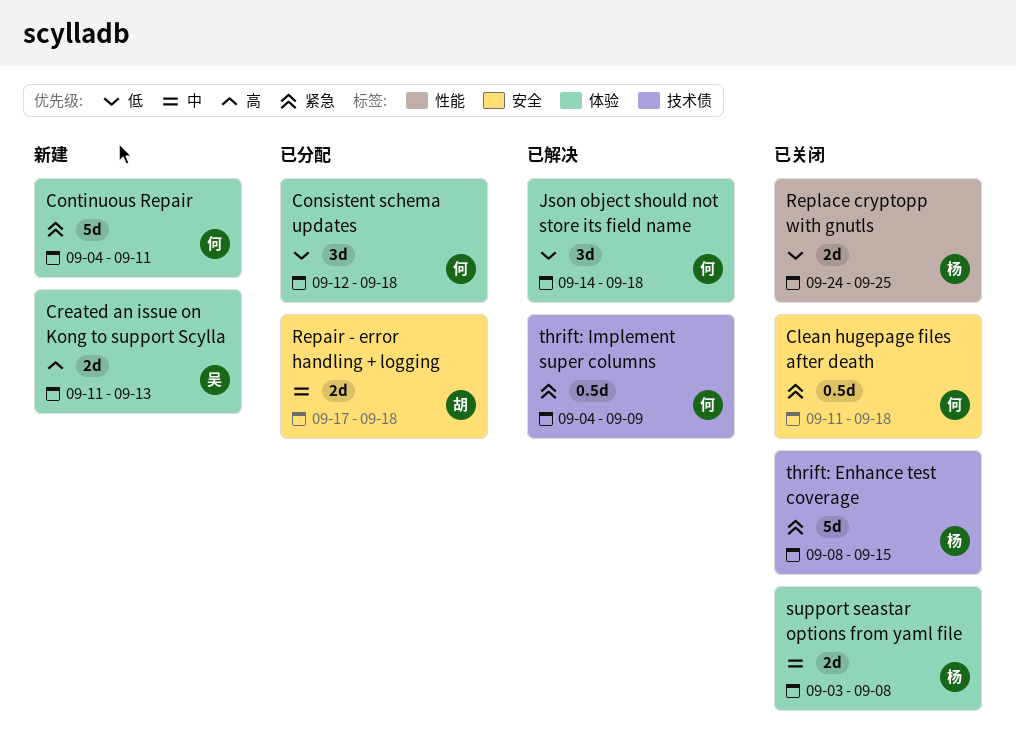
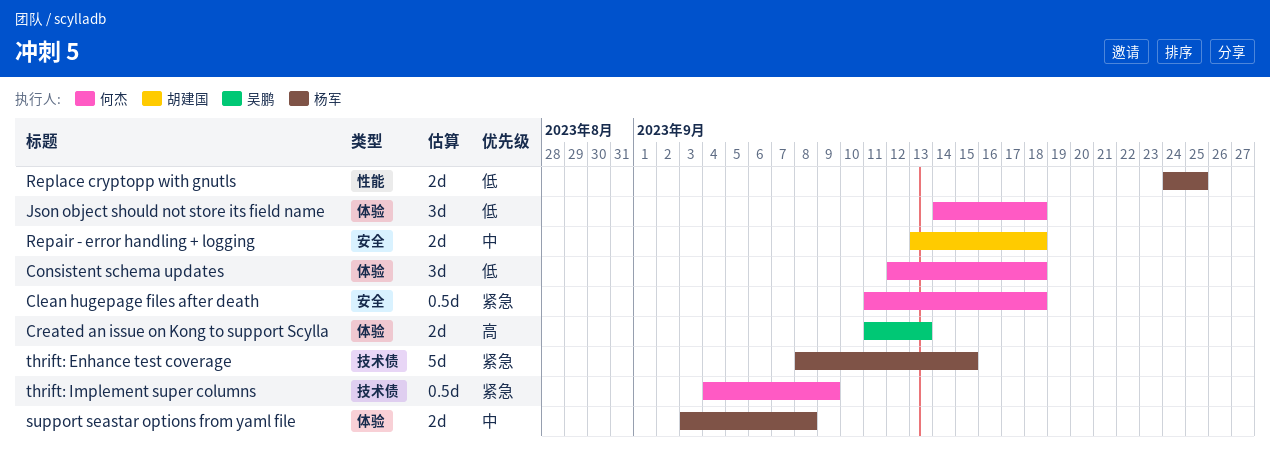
Continuous Repair: present -> none
Repair - error handling + logging, start: Sep 17 -> Sep 13

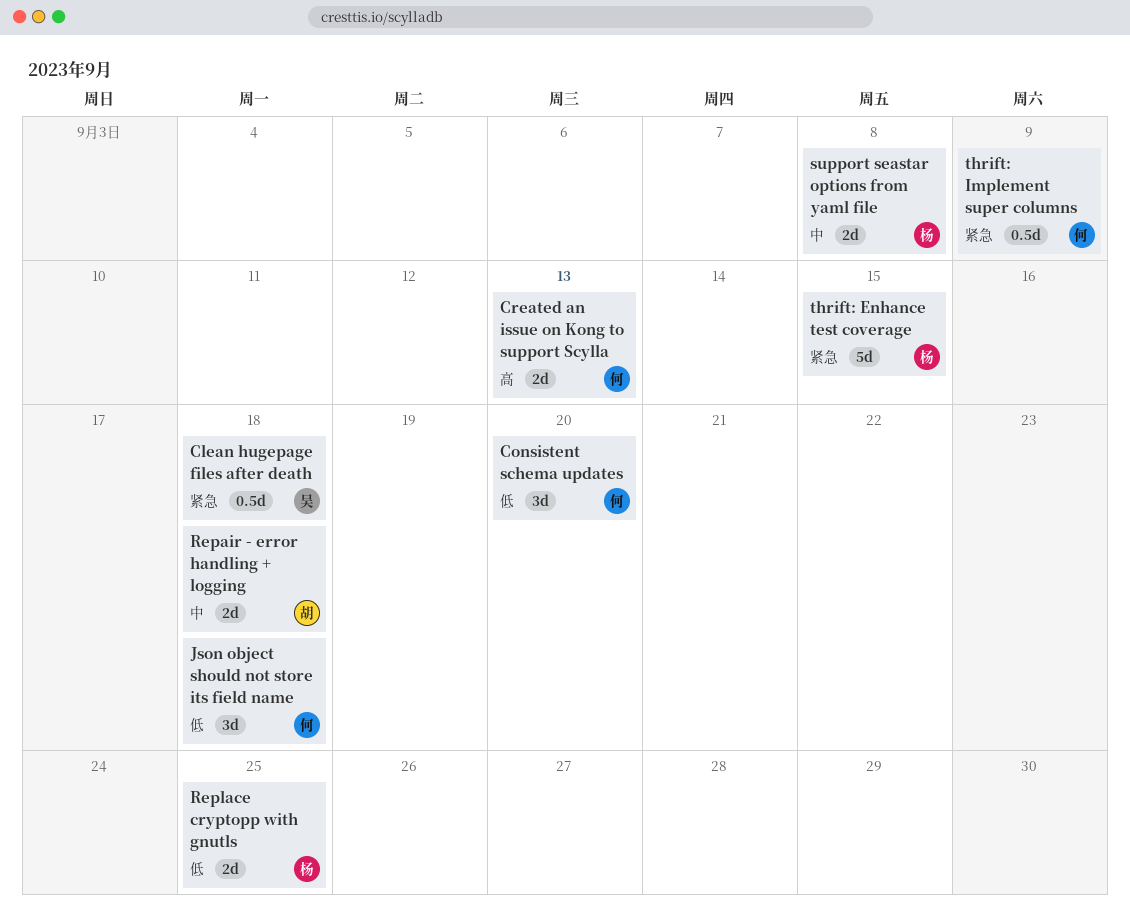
Clean hugepage files after death, owner: 何杰 -> 吴鹏
Consistent schema updates, due: Sep 18 -> Sep 20
Created an issue on Kong to support Scylla, owner: 吴鹏 -> 何杰

